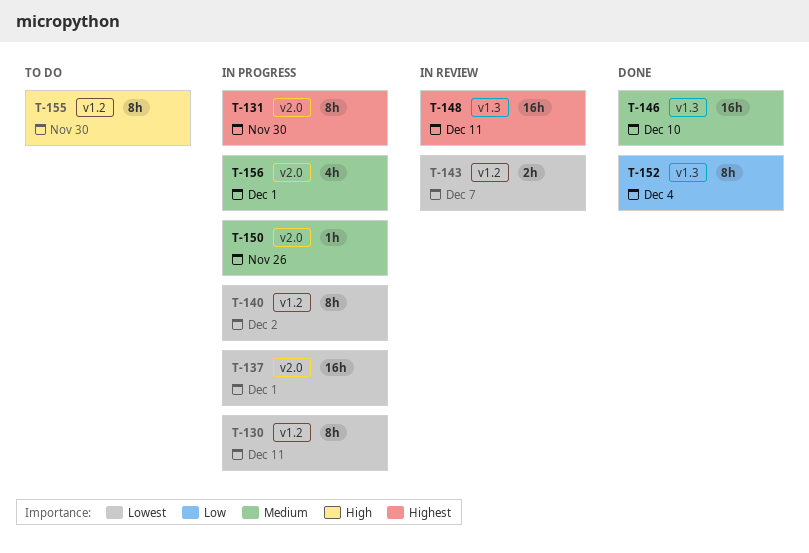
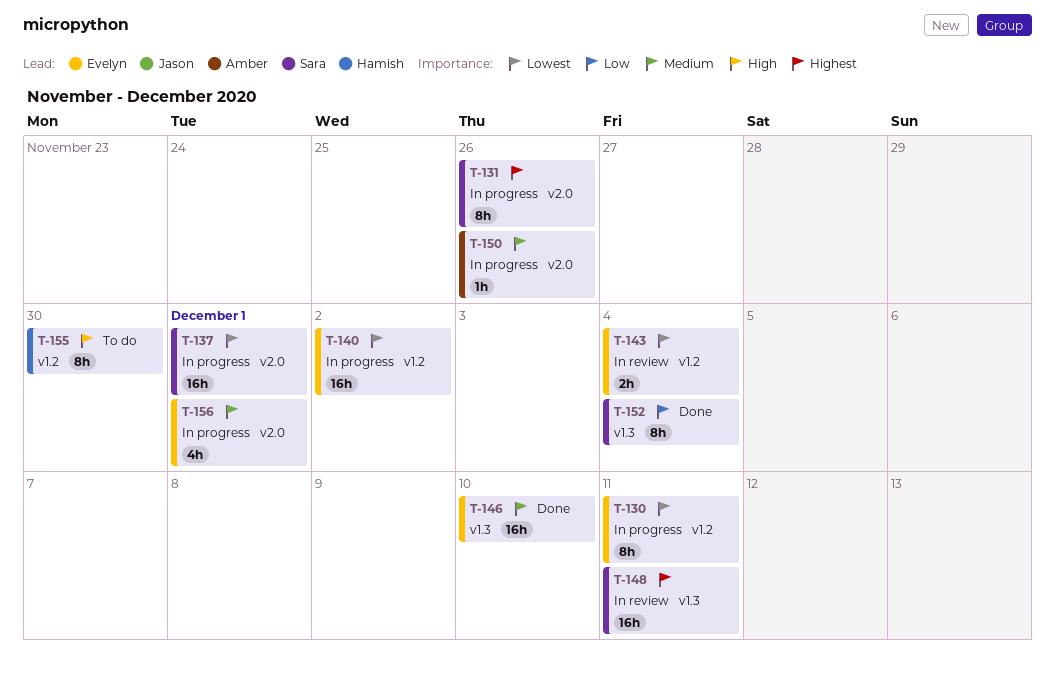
T-131, due: Nov 30 -> Nov 26
T-140, estimate: 8h -> 16h
T-143, due: Dec 7 -> Dec 4

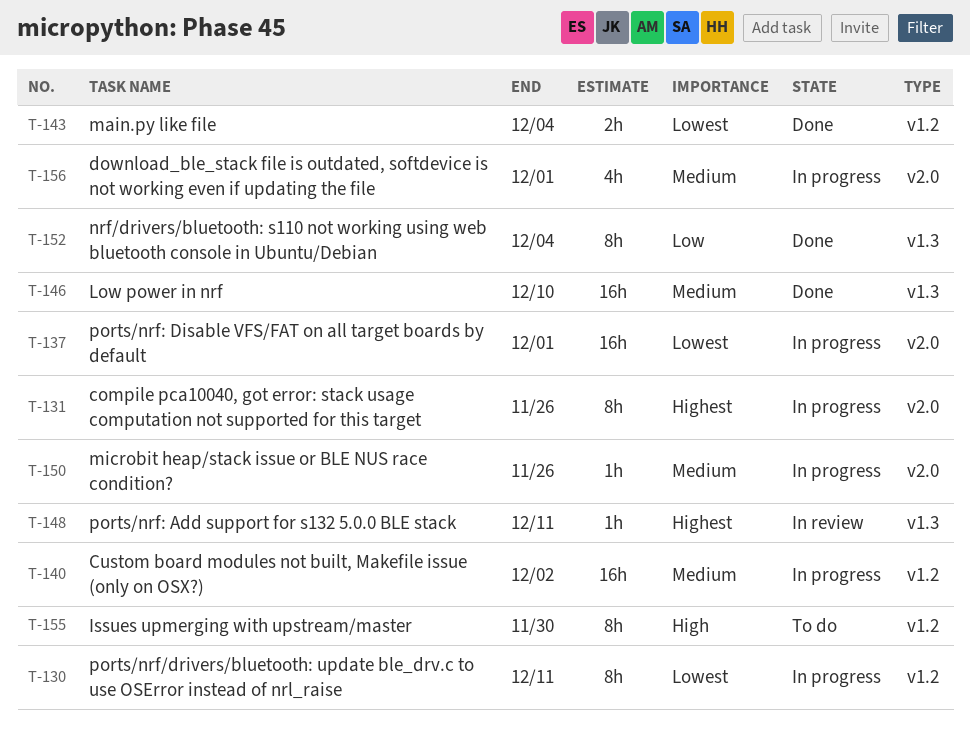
T-140, priority: Lowest -> Medium
T-143, status: In review -> Done
T-148, estimate: 16h -> 1h

